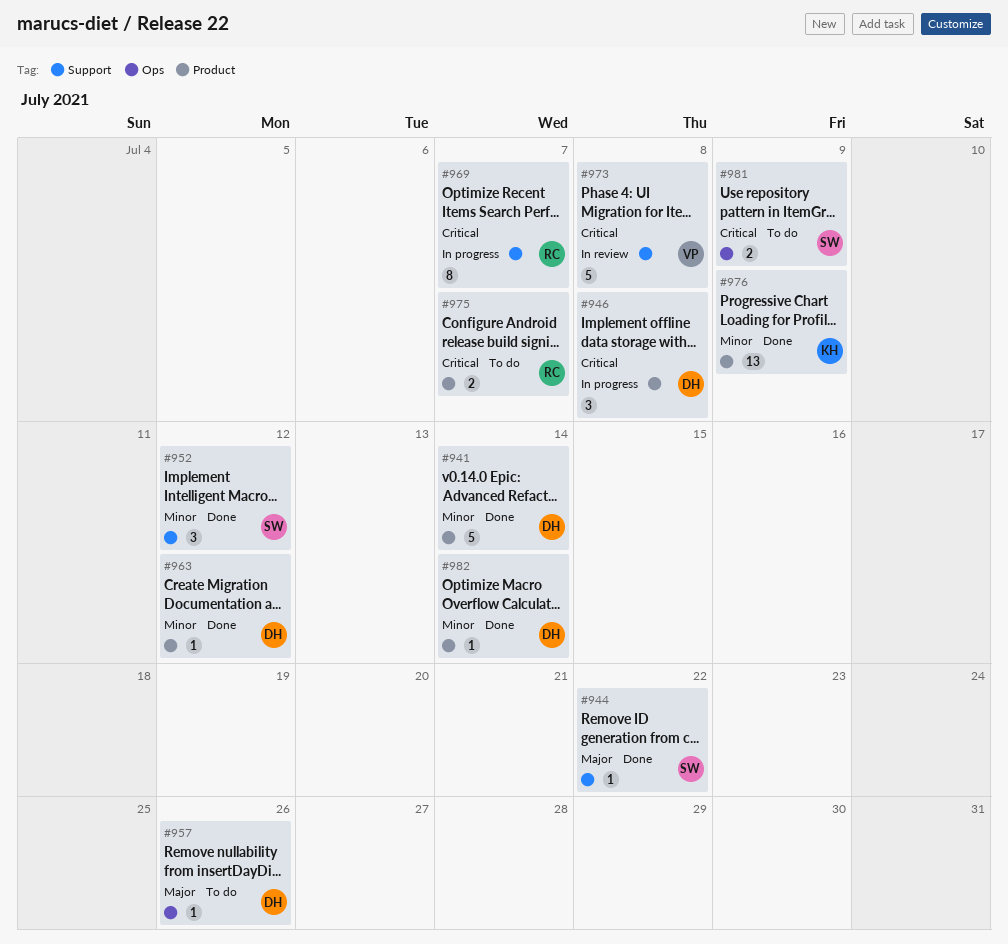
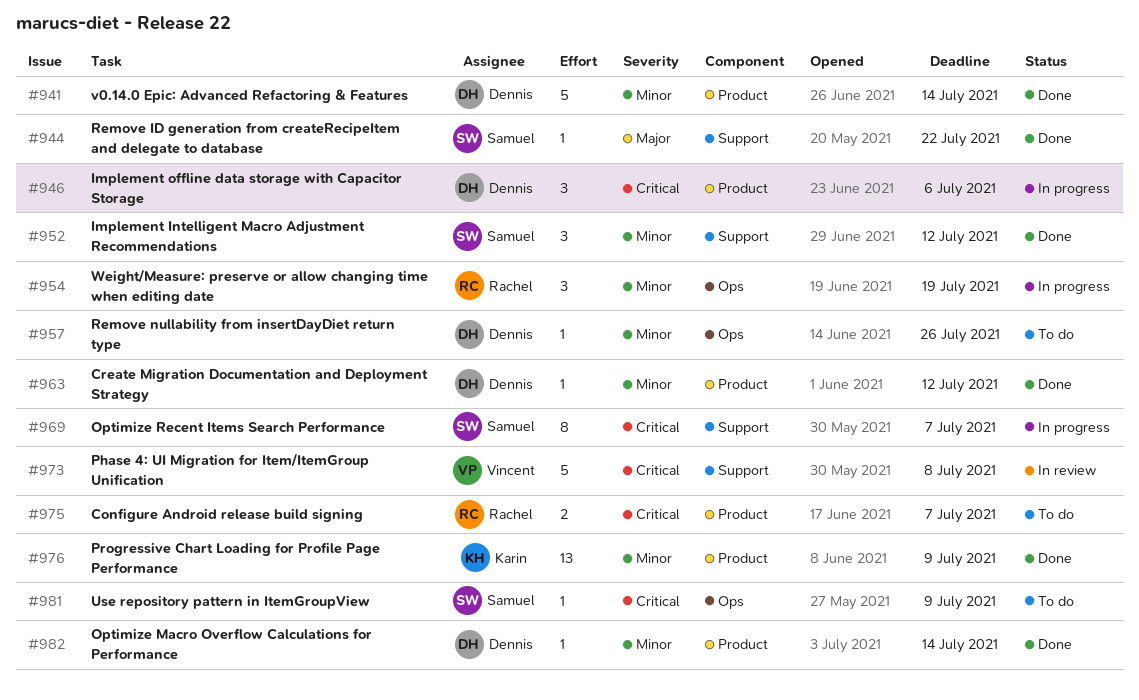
#946, due: Jul 8 -> Jul 6
#954: none -> present
#957, priority: Major -> Minor
#969, owner: Rachel -> Samuel
#981, estimate: 2 -> 1

